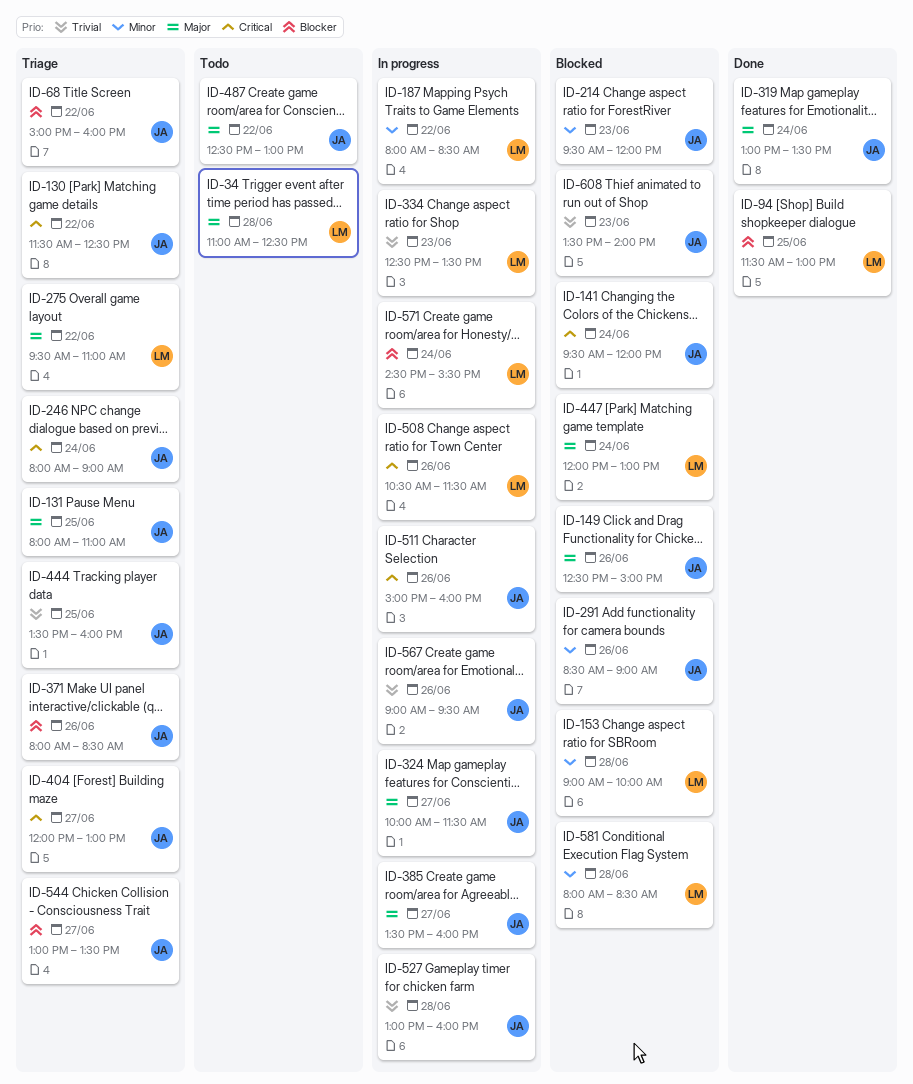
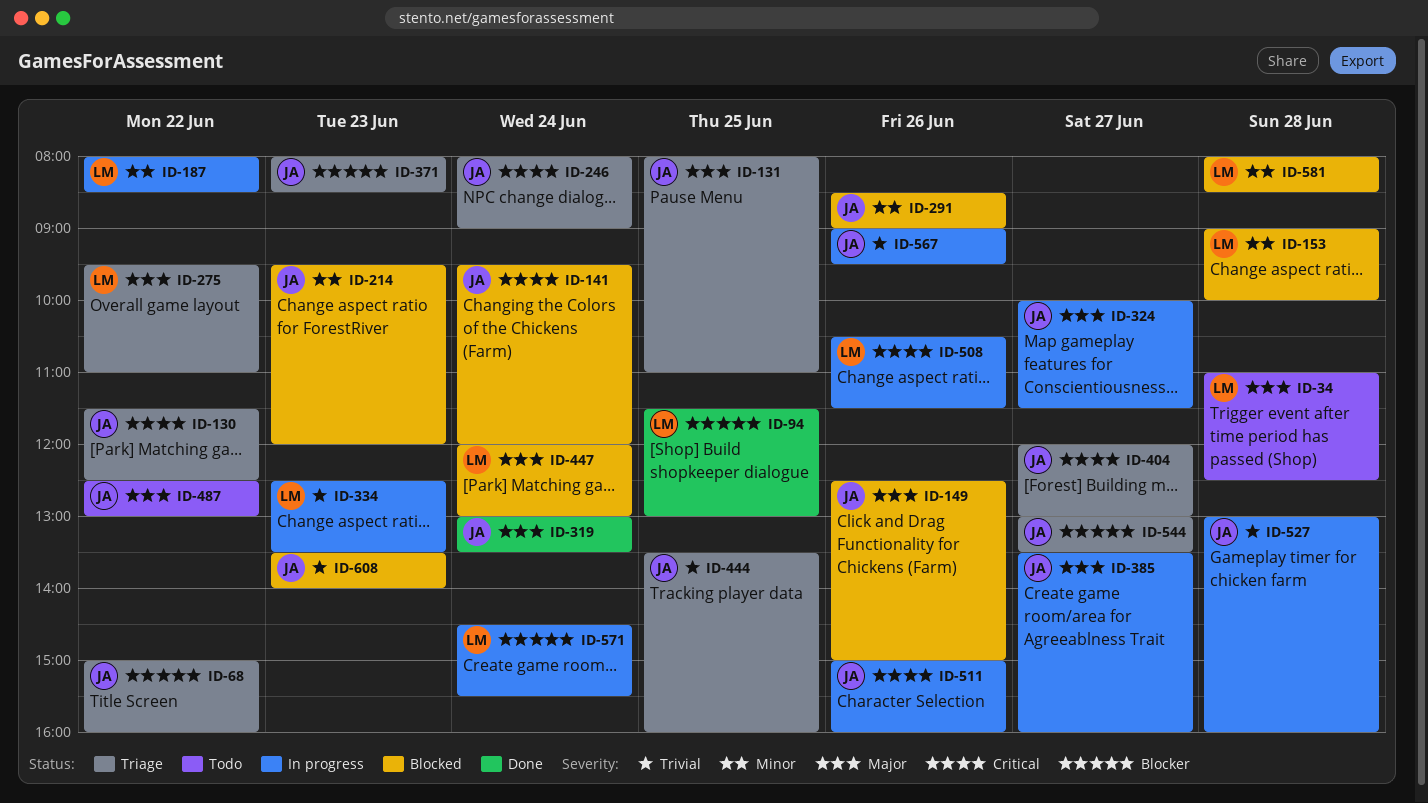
ID-371, day: Jun 26 -> Jun 23

